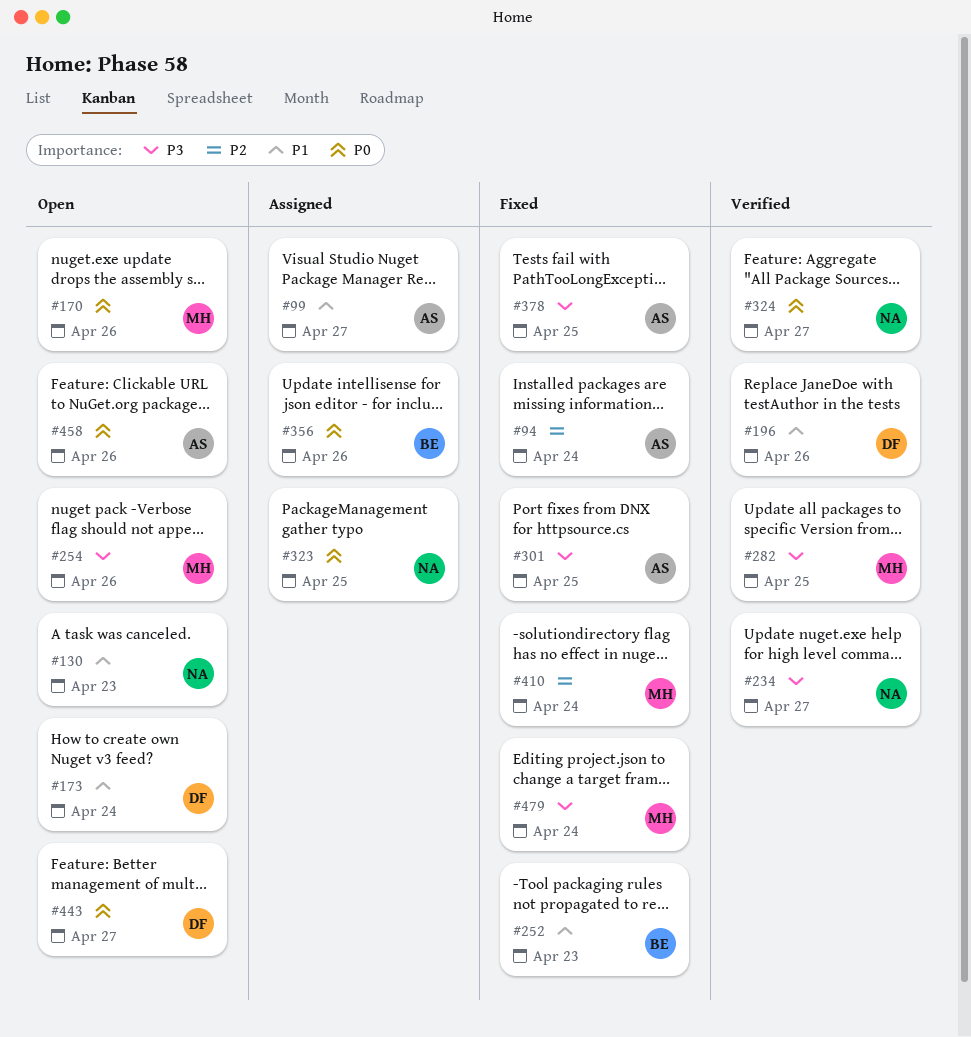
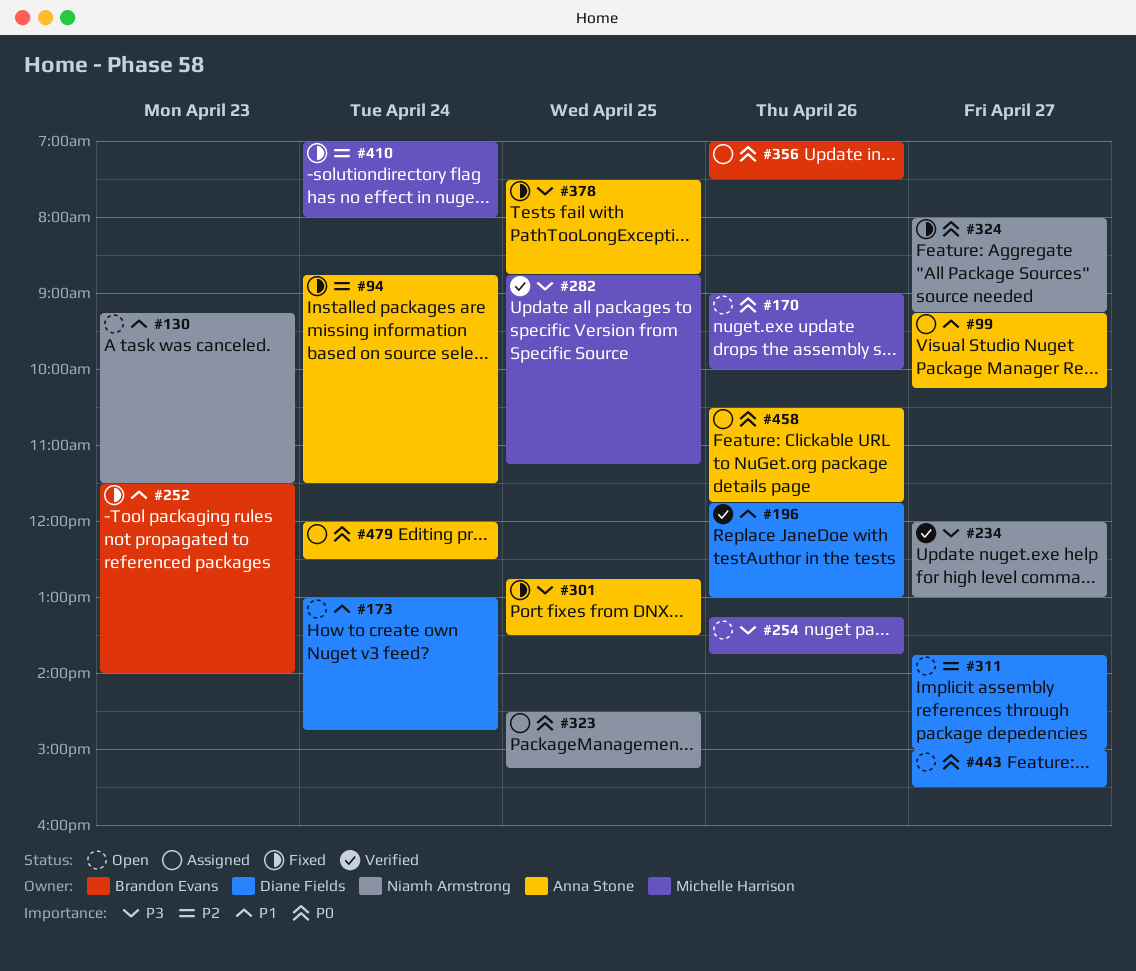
#311: none -> present
#324, status: Verified -> Fixed
#458, status: Open -> Assigned
#479, status: Fixed -> Assigned
#479, owner: Michelle Harrison -> Anna Stone
#479, priority: P3 -> P0

